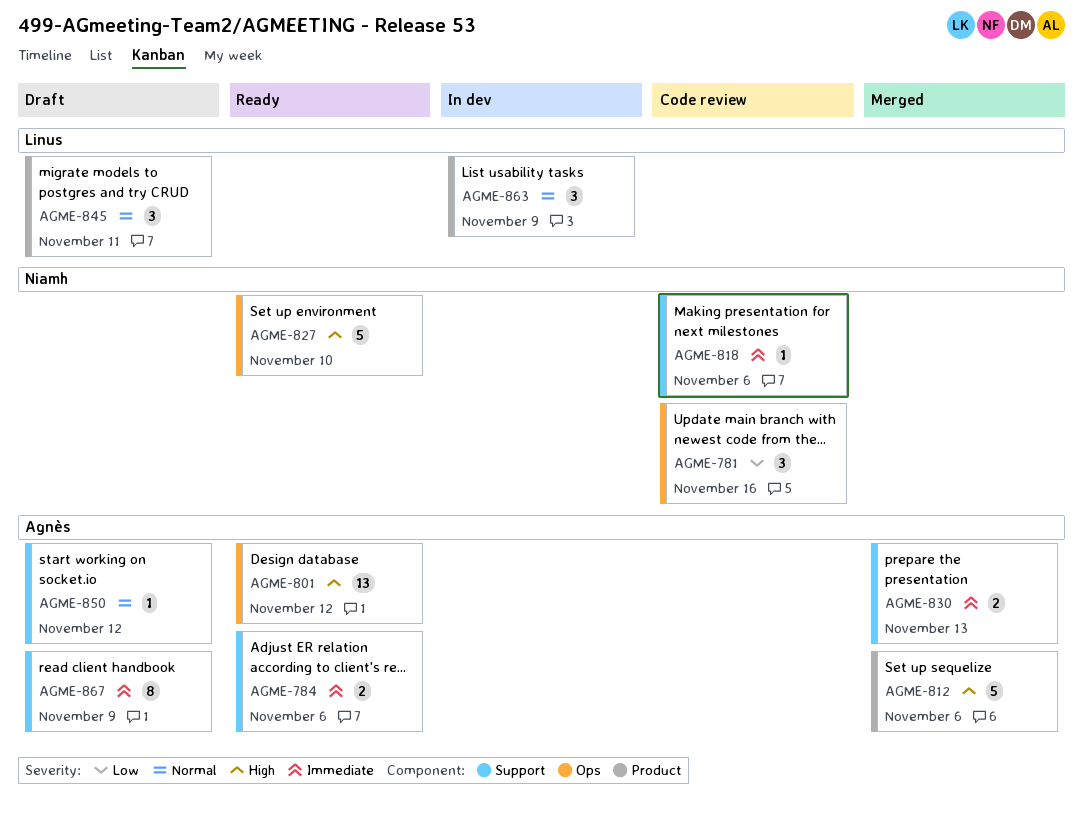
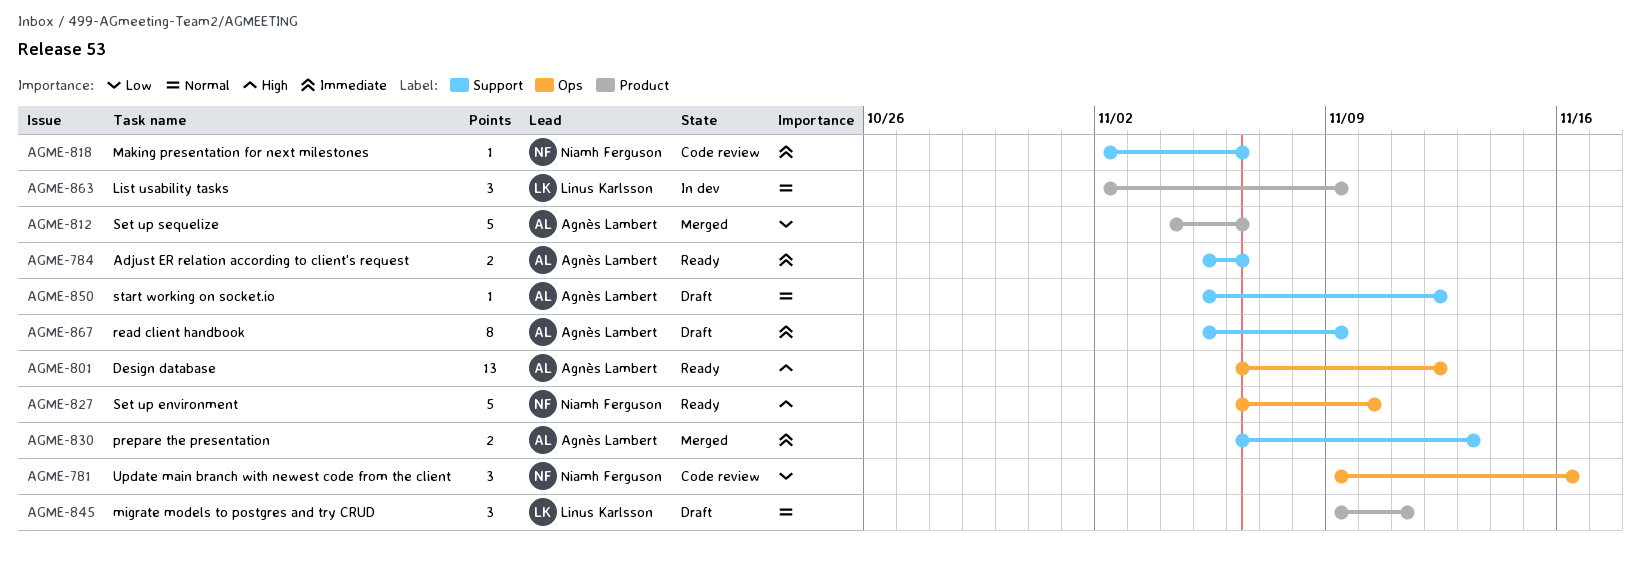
AGME-812, priority: High -> Low

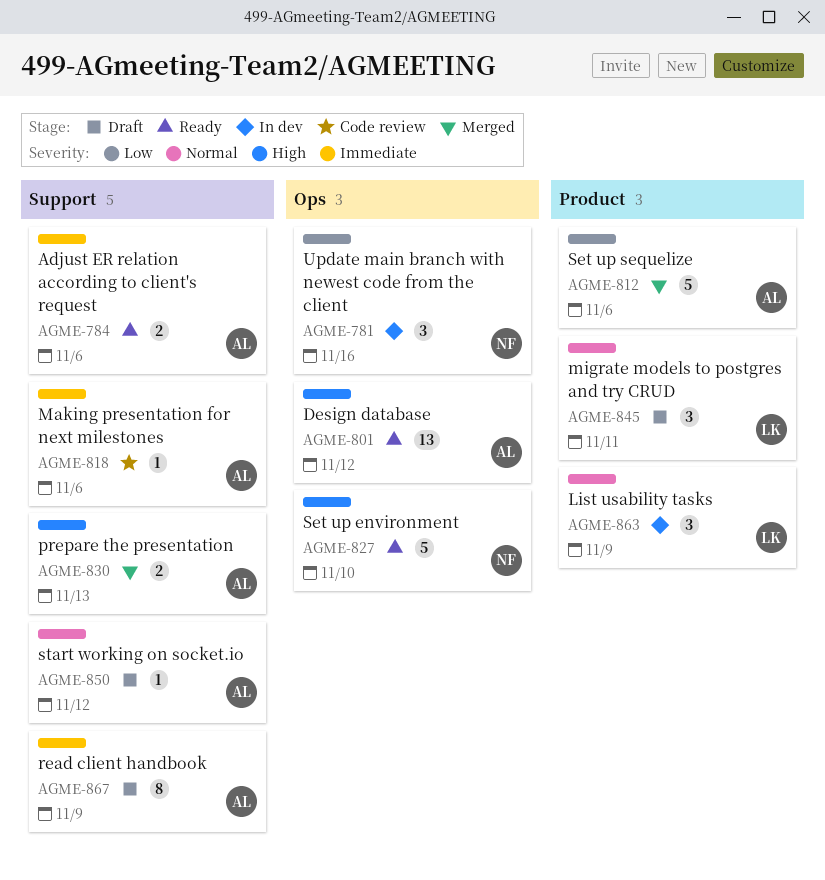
AGME-781, status: Code review -> In dev
AGME-818, owner: Niamh Ferguson -> Agnès Lambert
AGME-830, priority: Immediate -> High

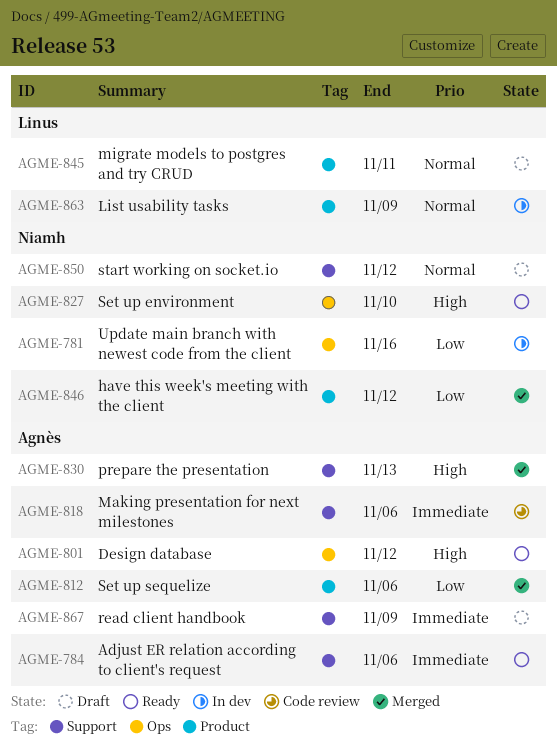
AGME-846: none -> present
AGME-850, owner: Agnès -> Niamh

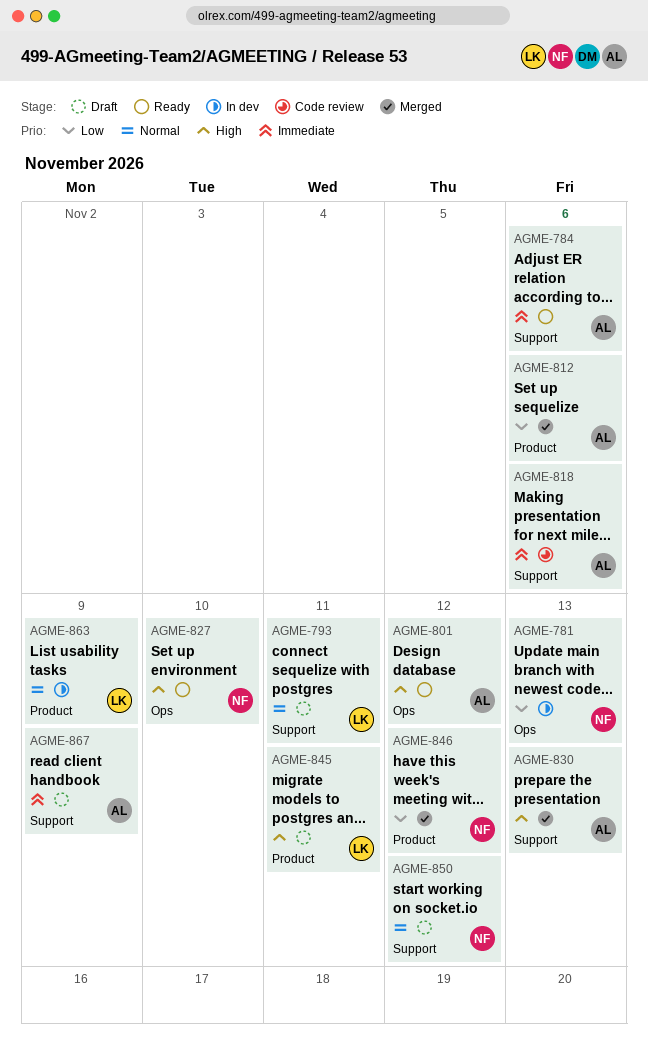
AGME-781, due: Nov 16 -> Nov 13
AGME-793: none -> present
AGME-845, priority: Normal -> High

